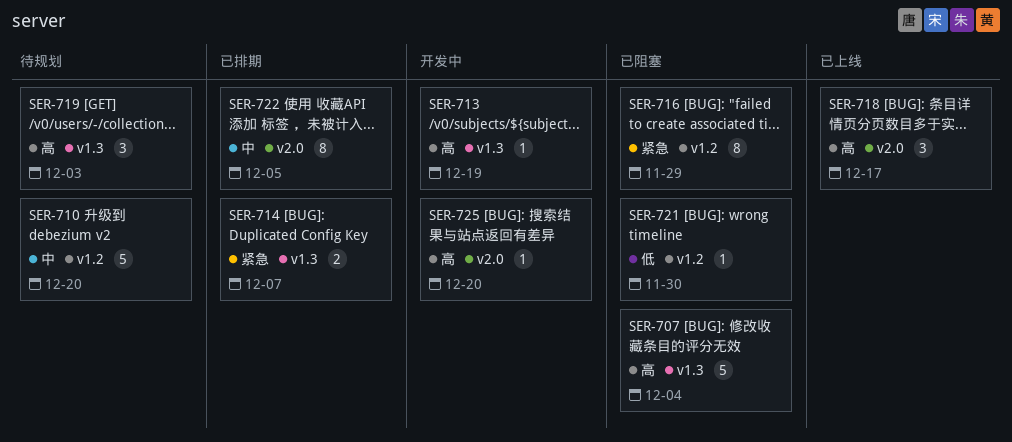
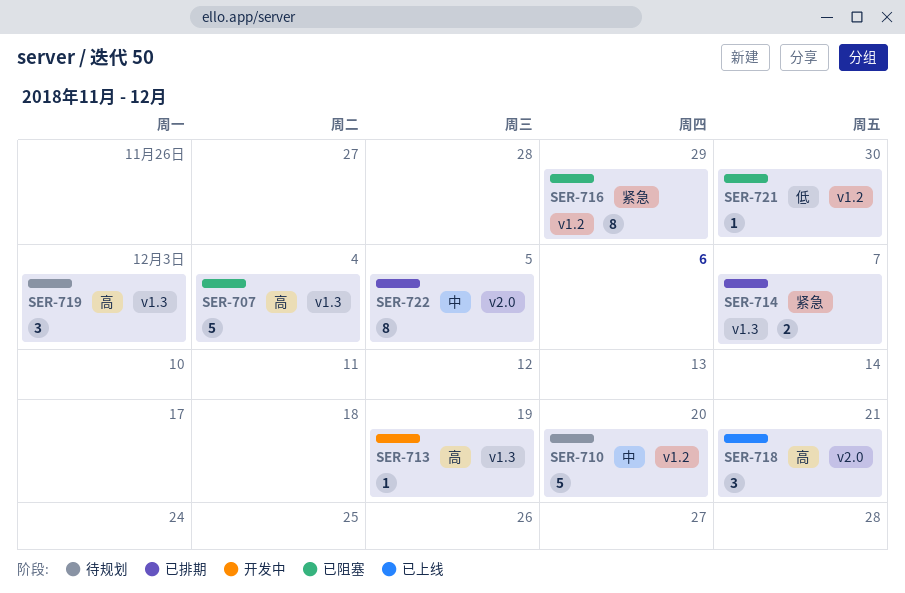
SER-718, due: Dec 17 -> Dec 21
SER-725: present -> none

